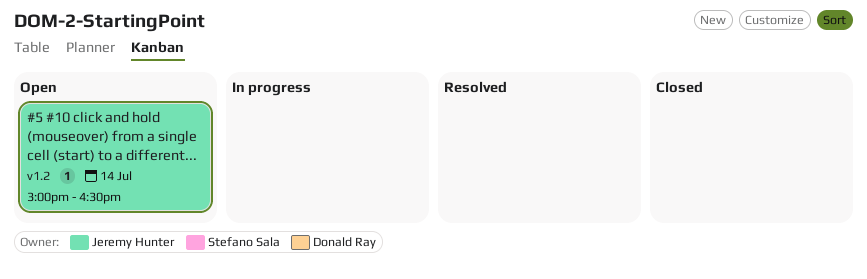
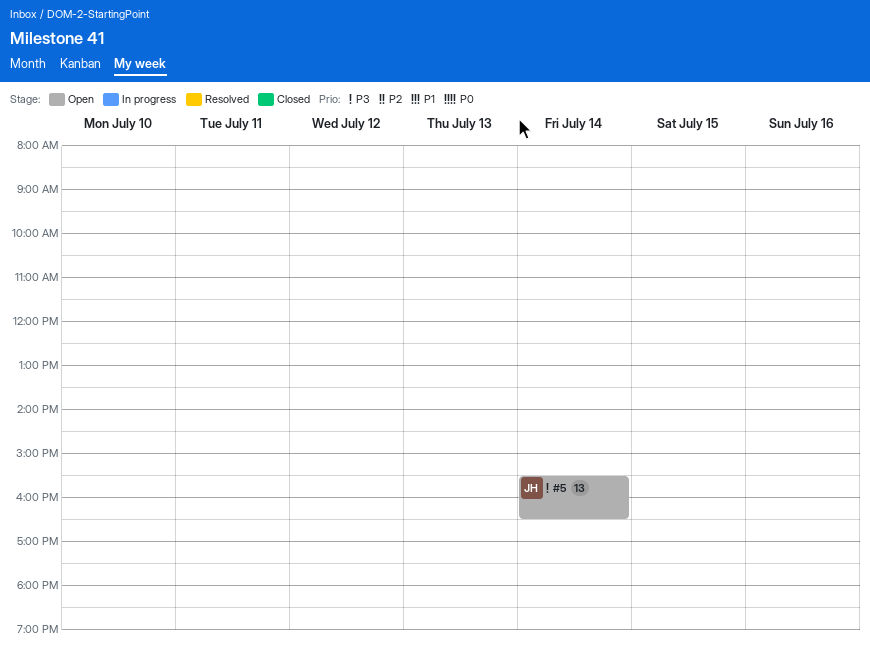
#5, estimate: 1 -> 13
#5, begins: 15:00 -> 15:30

